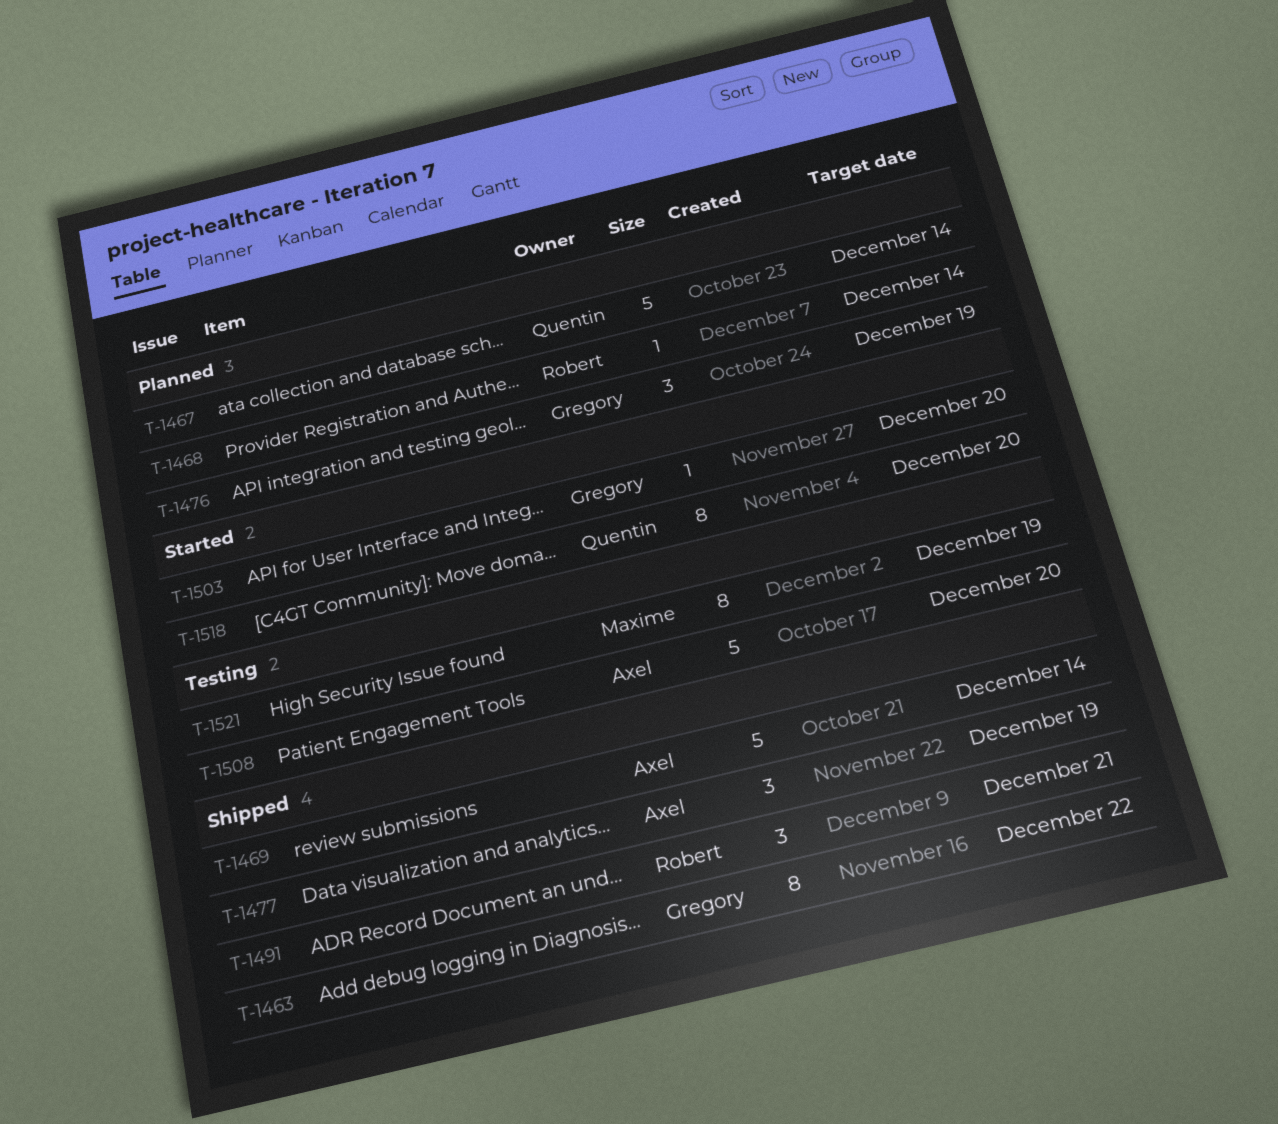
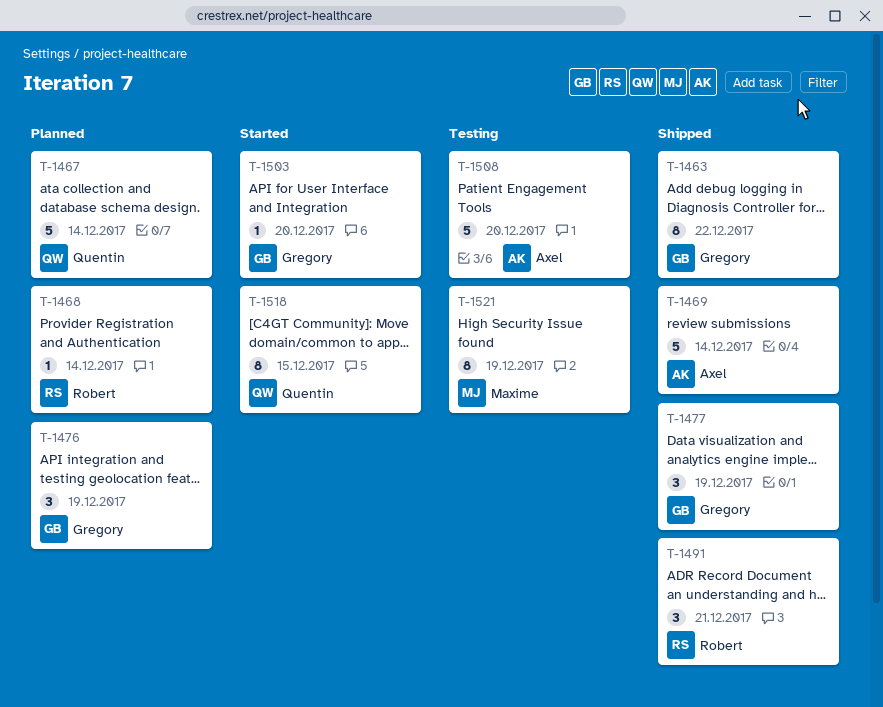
T-1477, owner: Axel -> Gregory
T-1518, due: Dec 20 -> Dec 15

